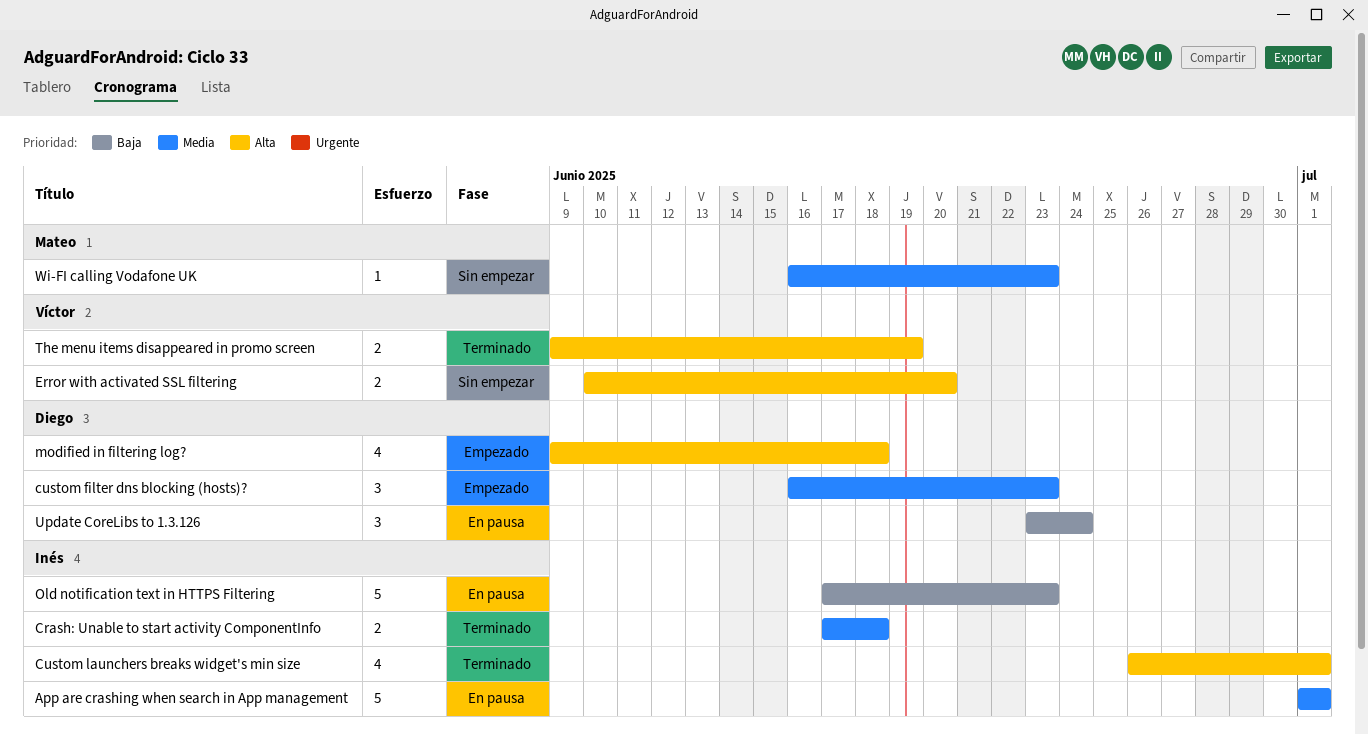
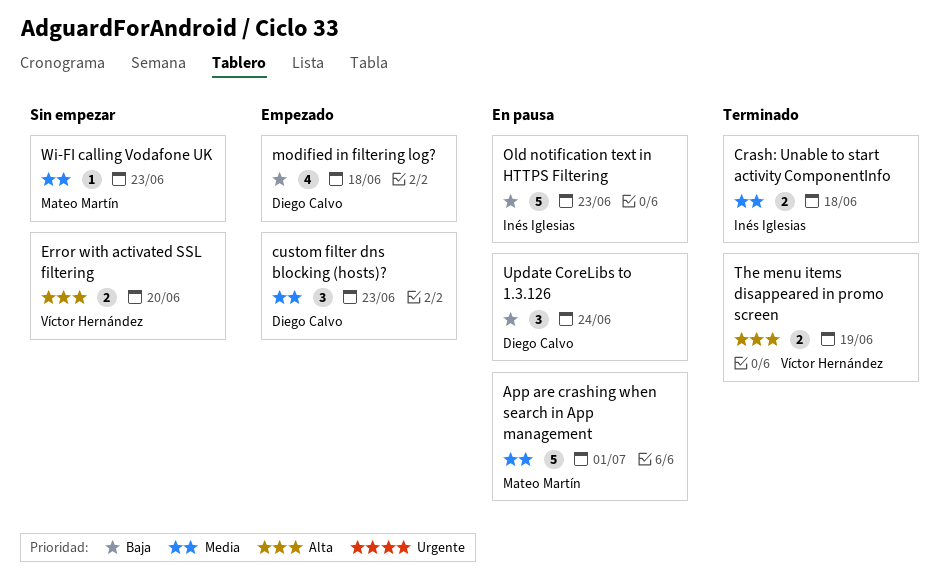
App are crashing when search in App management, owner: Inés Iglesias -> Mateo Martín
Custom launchers breaks widget's min size: present -> none
modified in filtering log?, priority: Alta -> Baja

